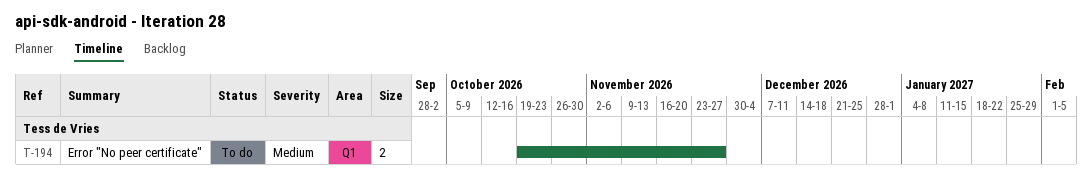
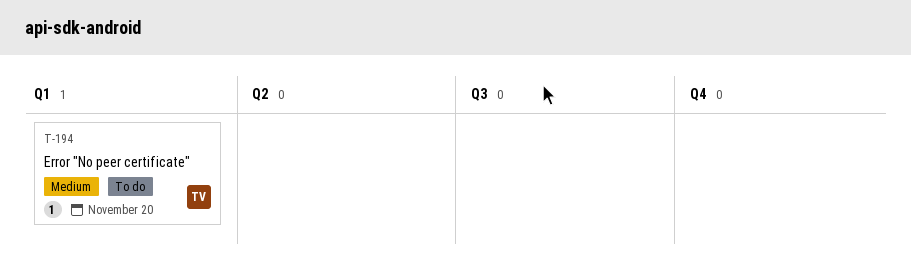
T-194, estimate: 2 -> 1
T-194, due: Nov 27 -> Nov 20

